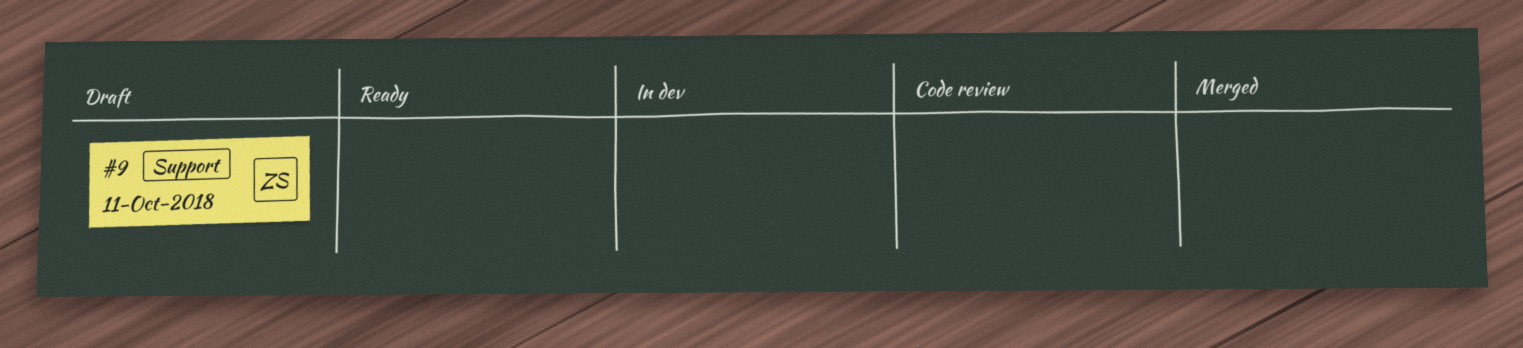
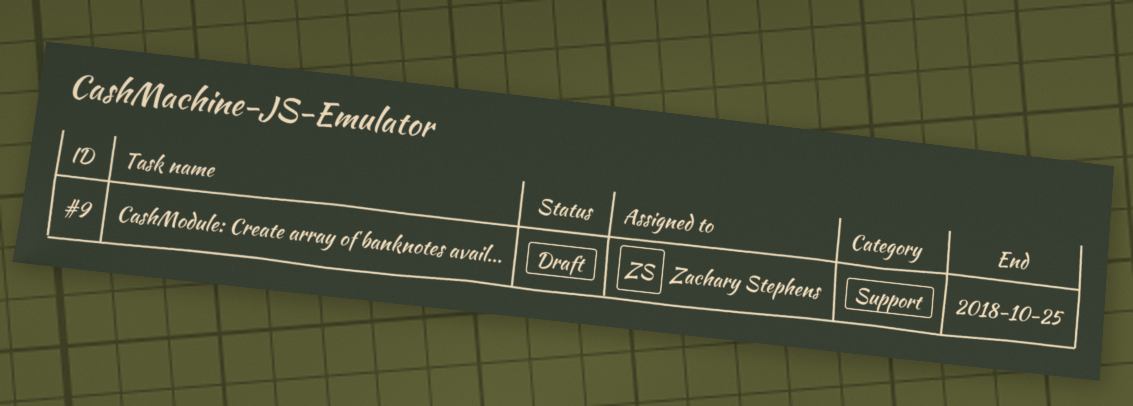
#9, due: Oct 11 -> Oct 25

